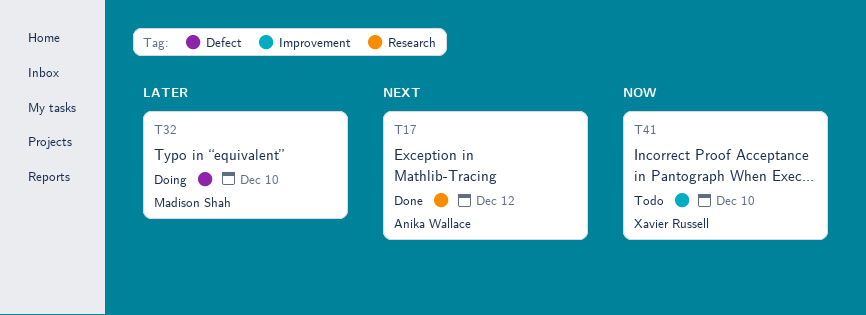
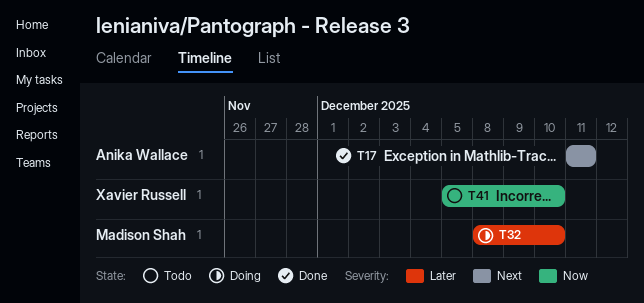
T17, due: Dec 12 -> Dec 11

